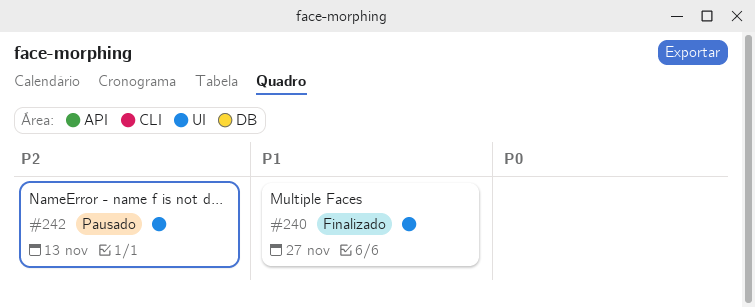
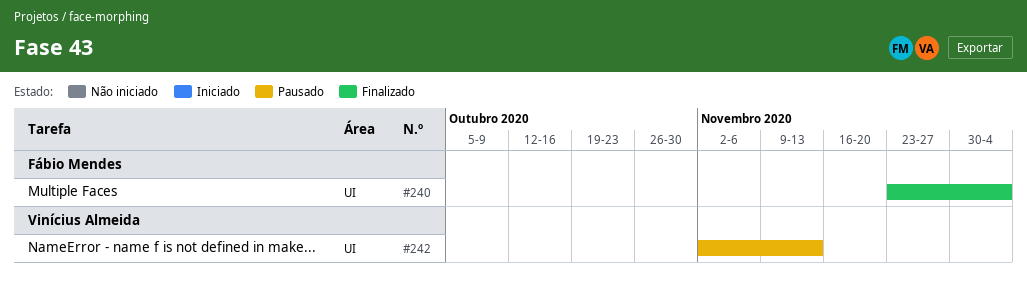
#240, due: Nov 27 -> Dec 4

